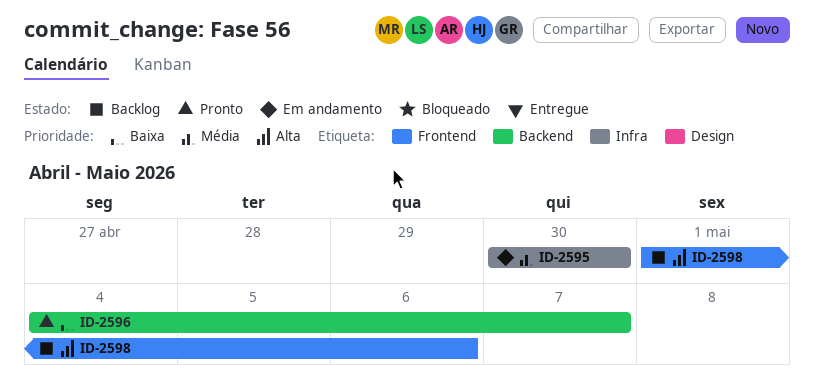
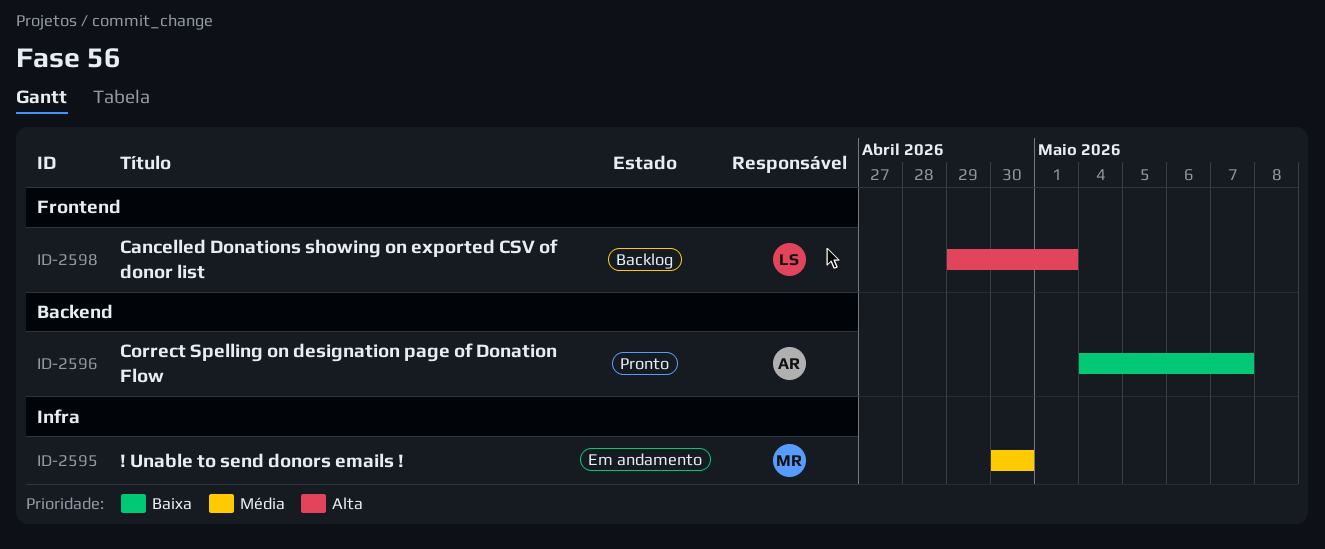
ID-2598, start: May 1 -> Apr 29
ID-2598, due: May 6 -> May 1

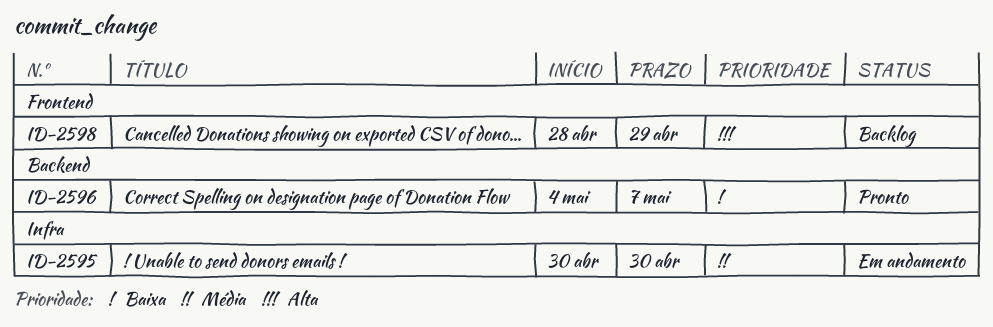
ID-2598, start: Apr 29 -> Apr 28
ID-2598, due: May 1 -> Apr 29

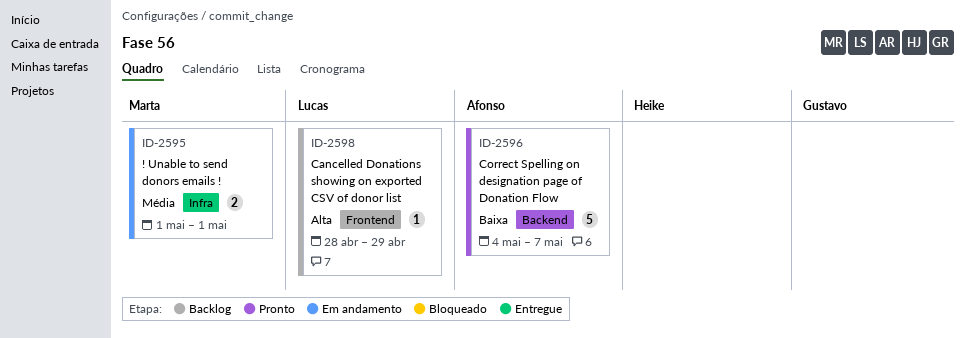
ID-2595, start: Apr 30 -> May 1
ID-2595, due: Apr 30 -> May 1

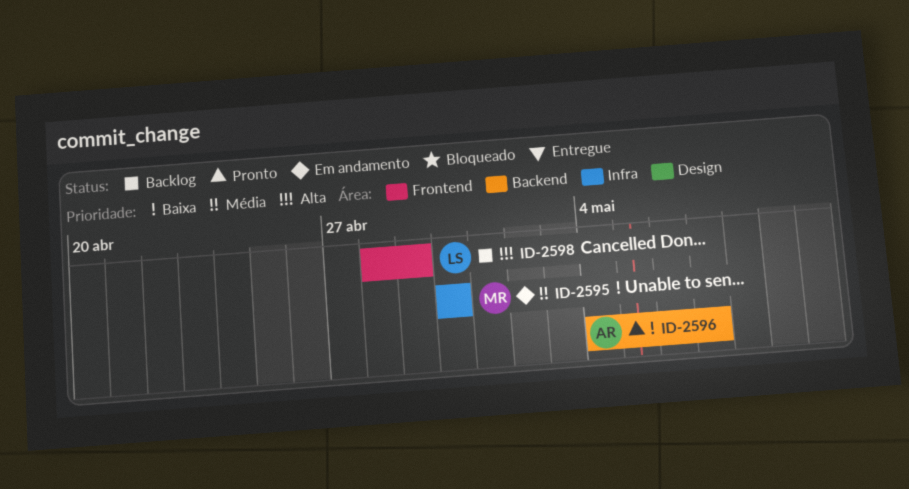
ID-2595, start: May 1 -> Apr 30
ID-2595, due: May 1 -> Apr 30

